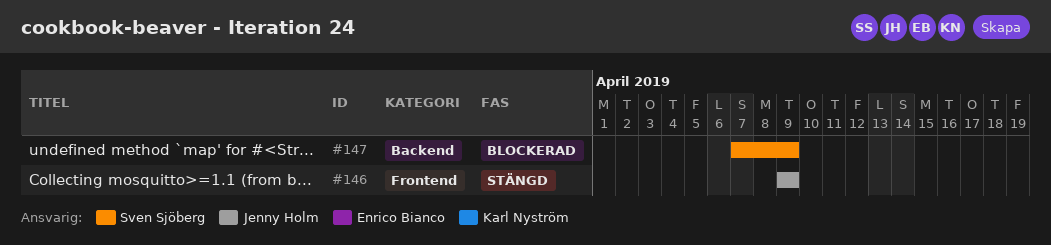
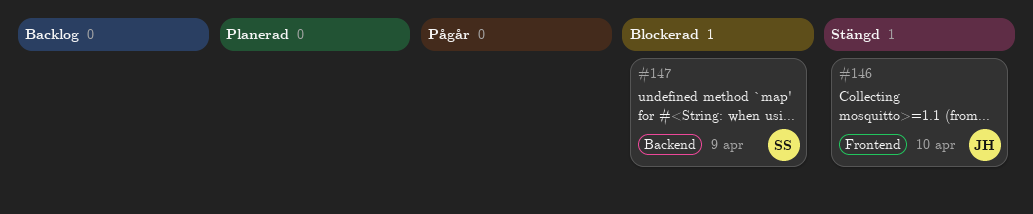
#146, due: Apr 9 -> Apr 10

